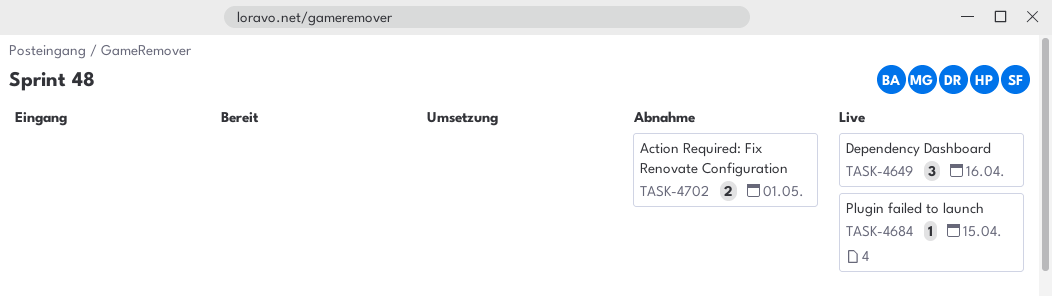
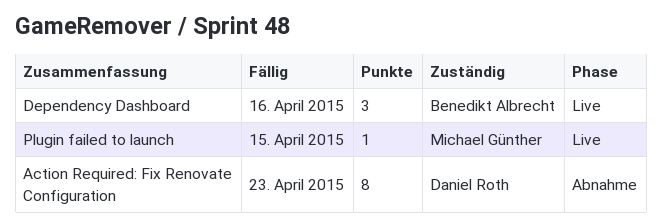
Action Required: Fix Renovate Configuration, estimate: 2 -> 8
Action Required: Fix Renovate Configuration, due: May 1 -> Apr 23

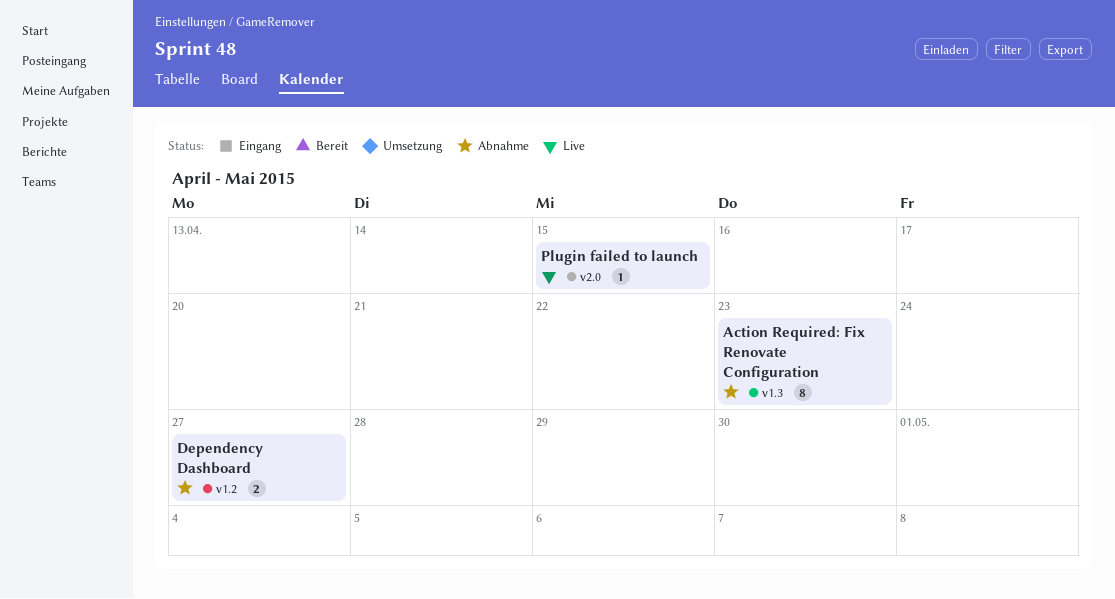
Dependency Dashboard, status: Live -> Abnahme
Dependency Dashboard, estimate: 3 -> 2
Dependency Dashboard, due: Apr 16 -> Apr 27

